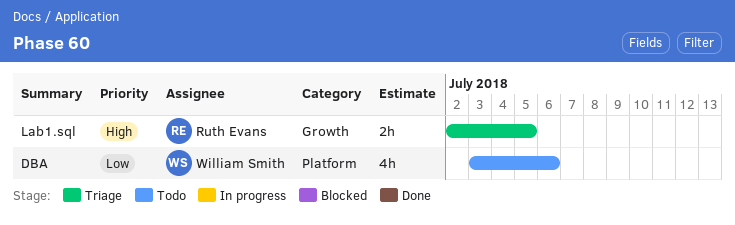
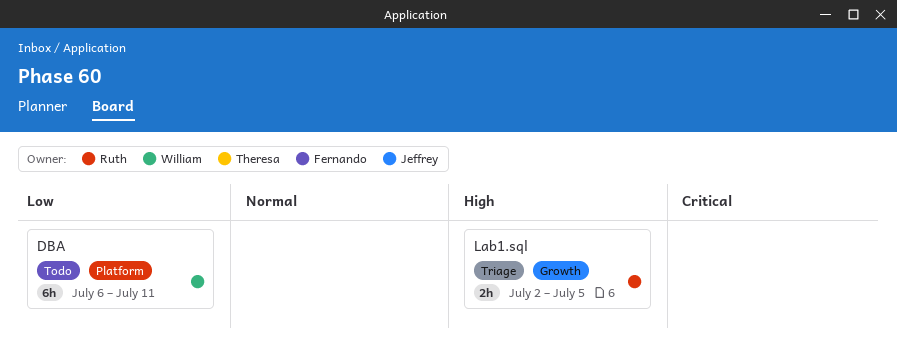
DBA, estimate: 4h -> 6h
DBA, start: Jul 3 -> Jul 6
DBA, due: Jul 6 -> Jul 11

